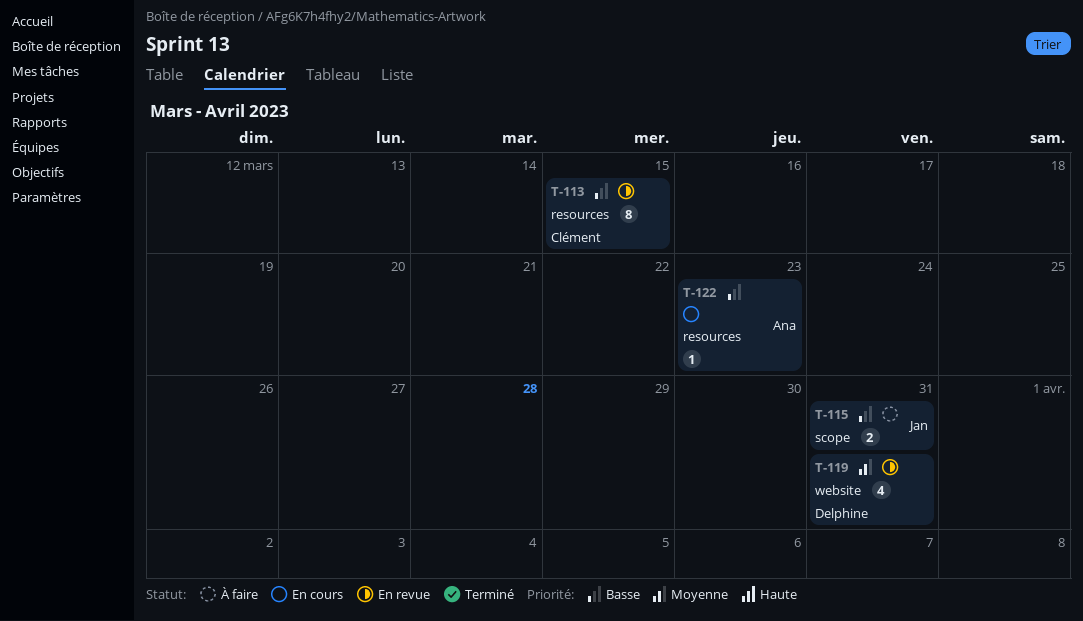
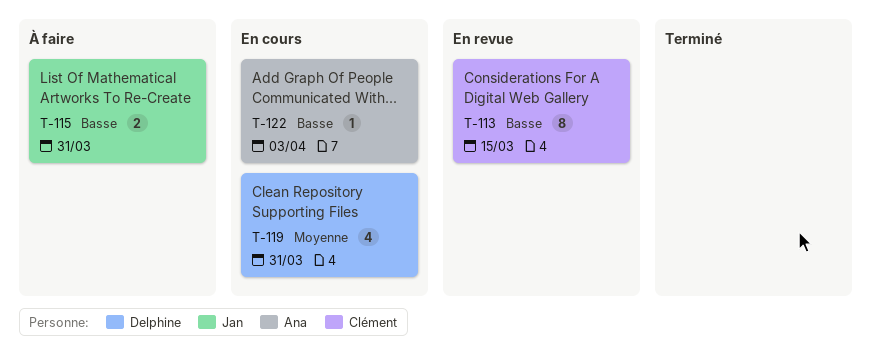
T-119, status: En revue -> En cours
T-122, due: Mar 23 -> Apr 3

